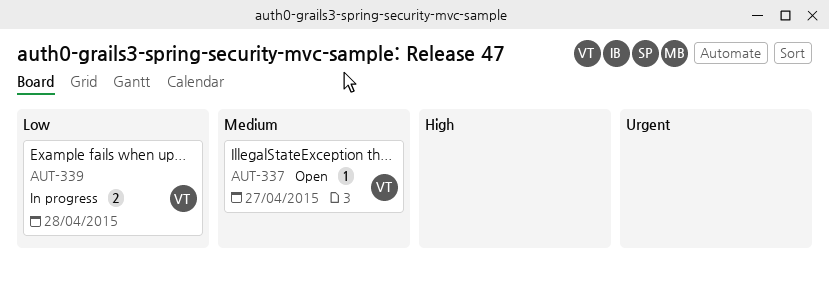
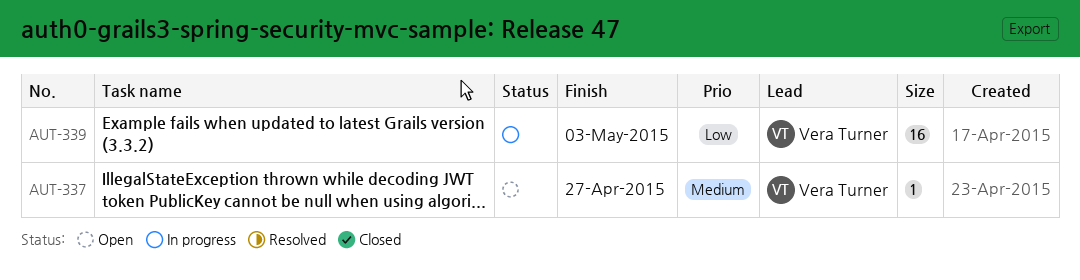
AUT-339, estimate: 2 -> 16
AUT-339, due: Apr 28 -> May 3

